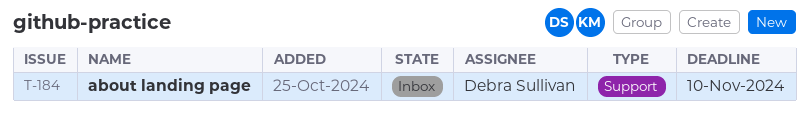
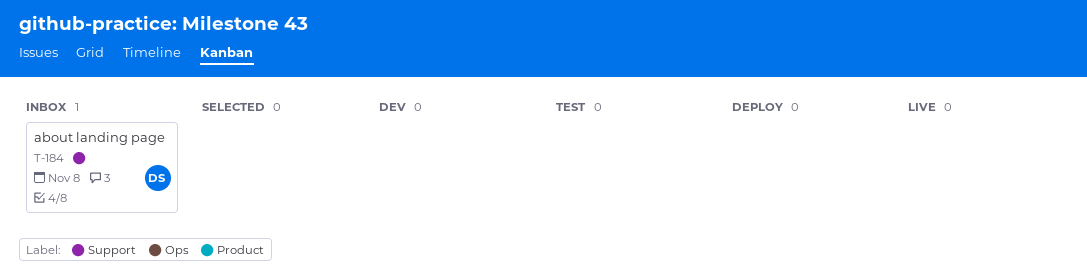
T-184, due: Nov 10 -> Nov 8

